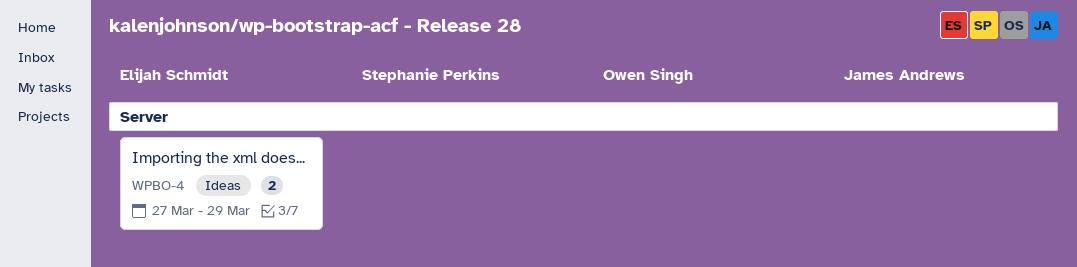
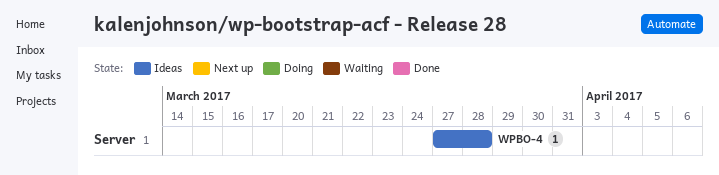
WPBO-4, estimate: 2 -> 1
WPBO-4, due: Mar 29 -> Mar 28

